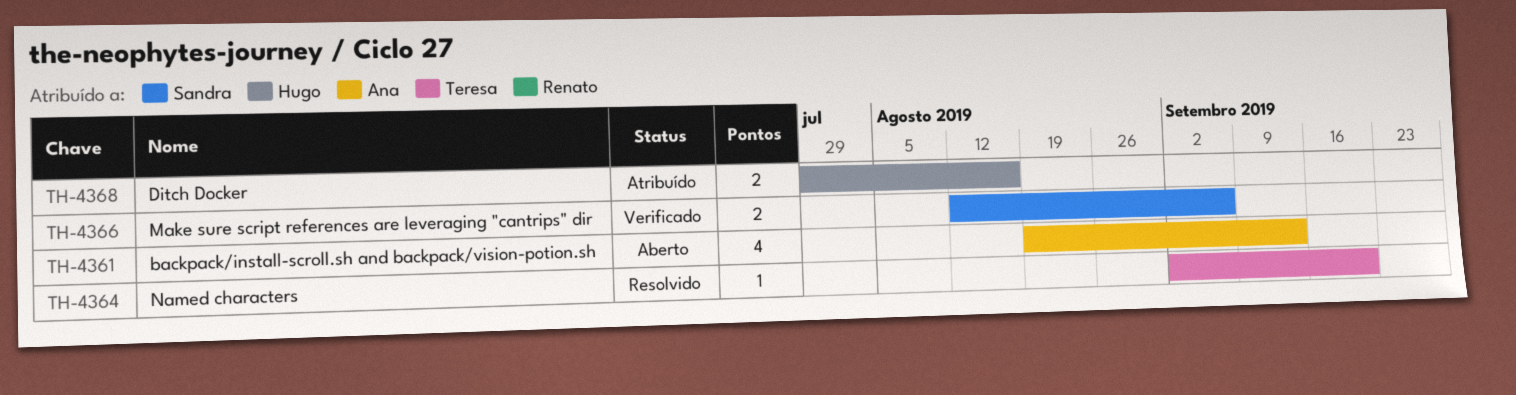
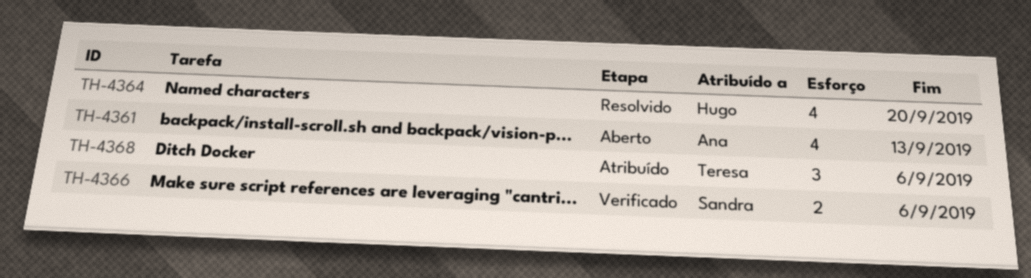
TH-4364, owner: Teresa -> Hugo
TH-4364, estimate: 1 -> 4
TH-4368, owner: Hugo -> Teresa
TH-4368, estimate: 2 -> 3
TH-4368, due: Aug 16 -> Sep 6

